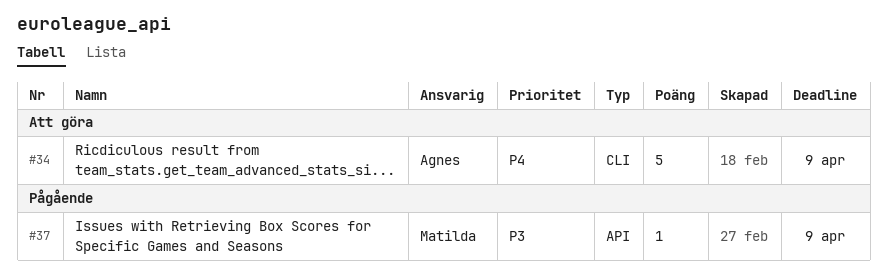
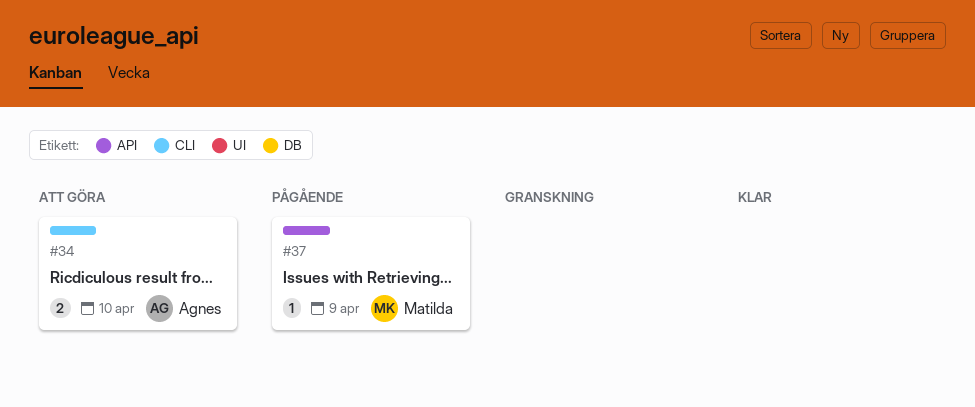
#34, estimate: 5 -> 2
#34, due: Apr 9 -> Apr 10

